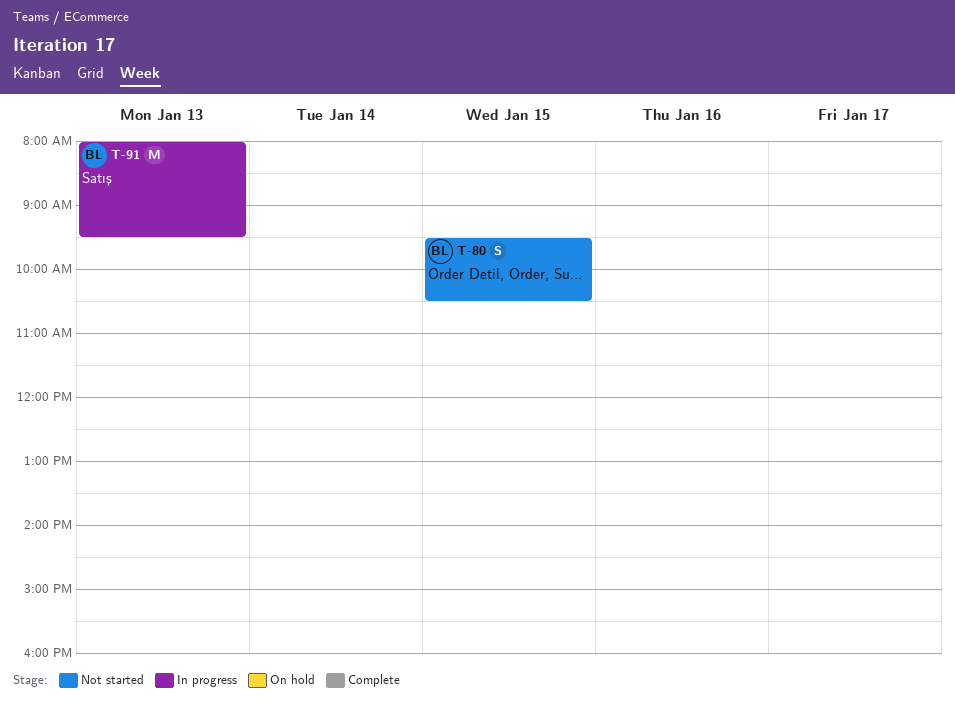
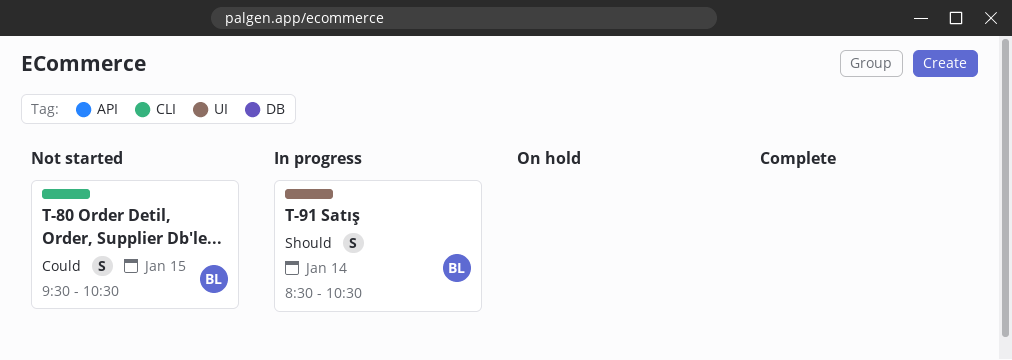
T-91, estimate: M -> S
T-91, day: Jan 13 -> Jan 14
T-91, begins: 08:00 -> 08:30
T-91, ends: 09:30 -> 10:30

